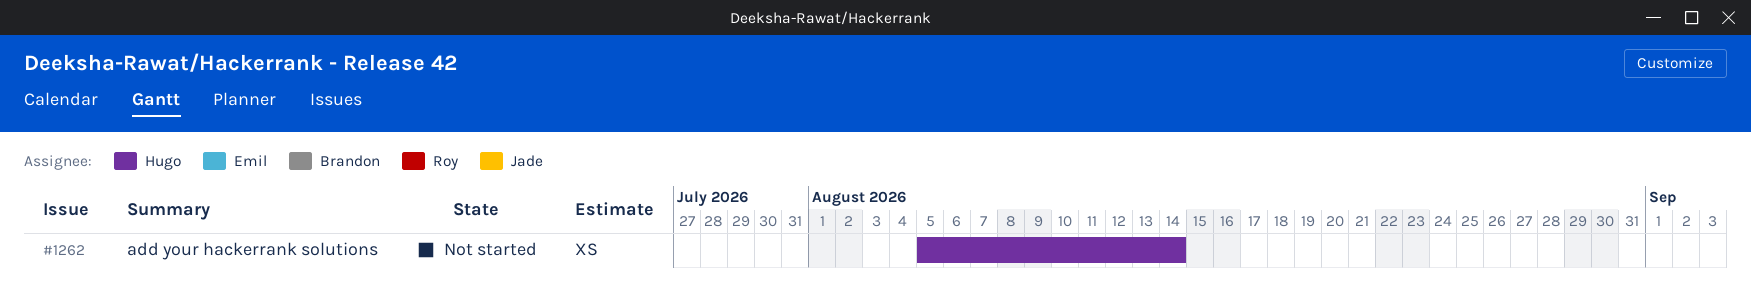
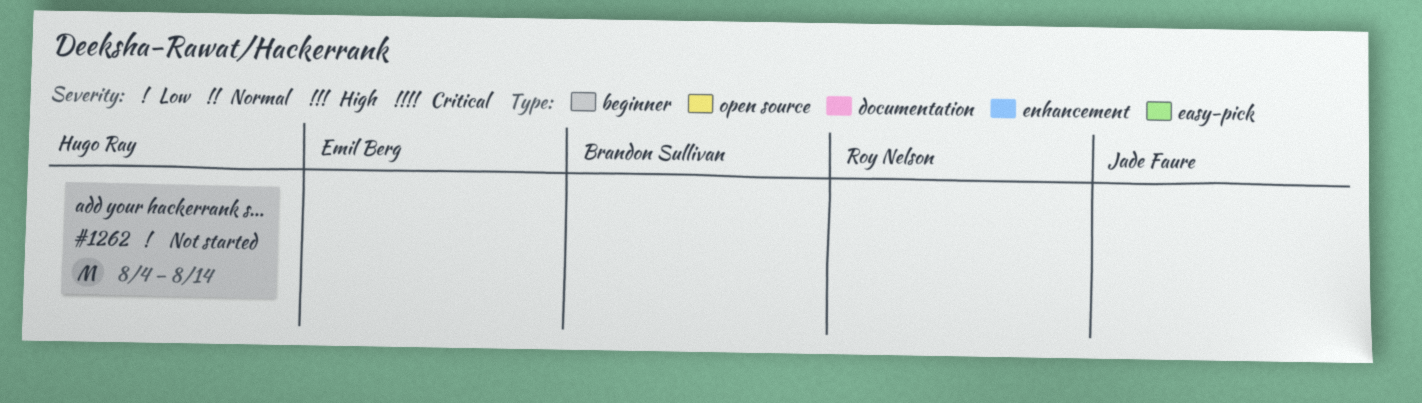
#1262, estimate: XS -> M
#1262, start: Aug 5 -> Aug 4

